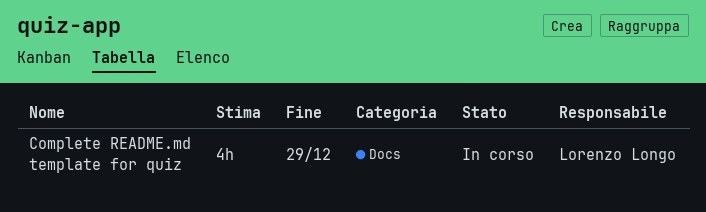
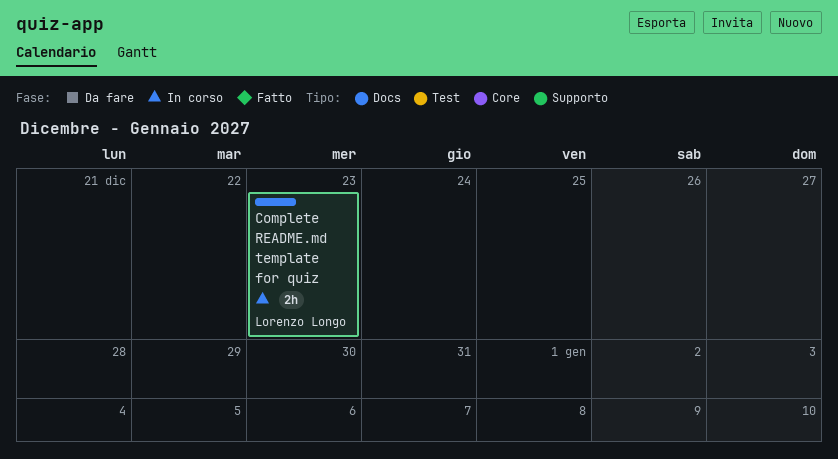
Complete README.md template for quiz, estimate: 4h -> 2h
Complete README.md template for quiz, due: Dec 29 -> Dec 23

